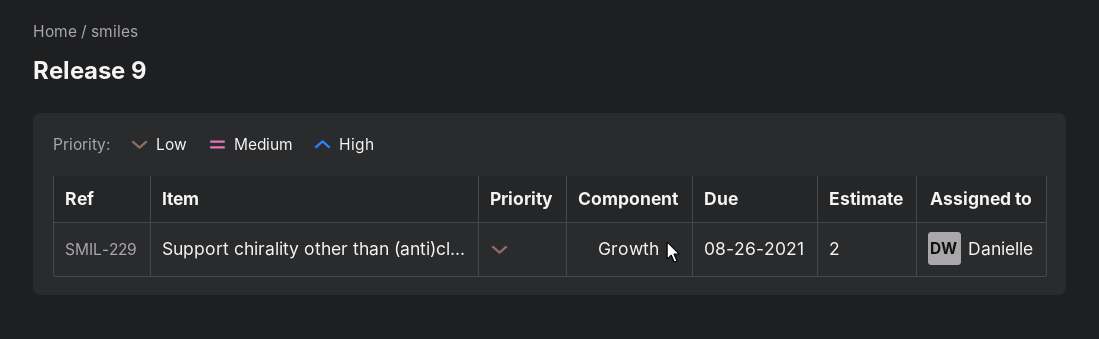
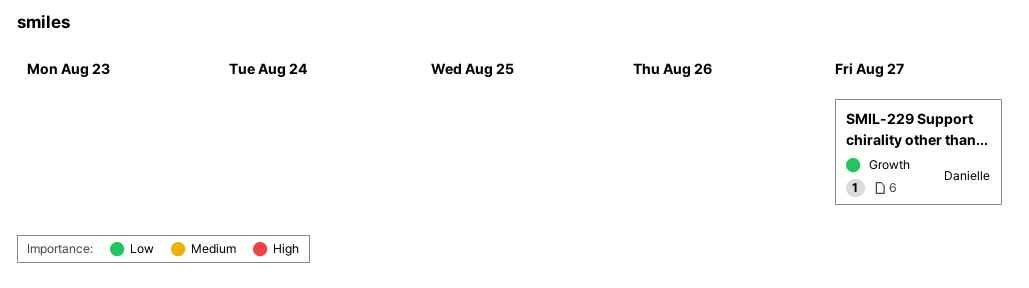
SMIL-229, estimate: 2 -> 1
SMIL-229, due: Aug 26 -> Aug 27

